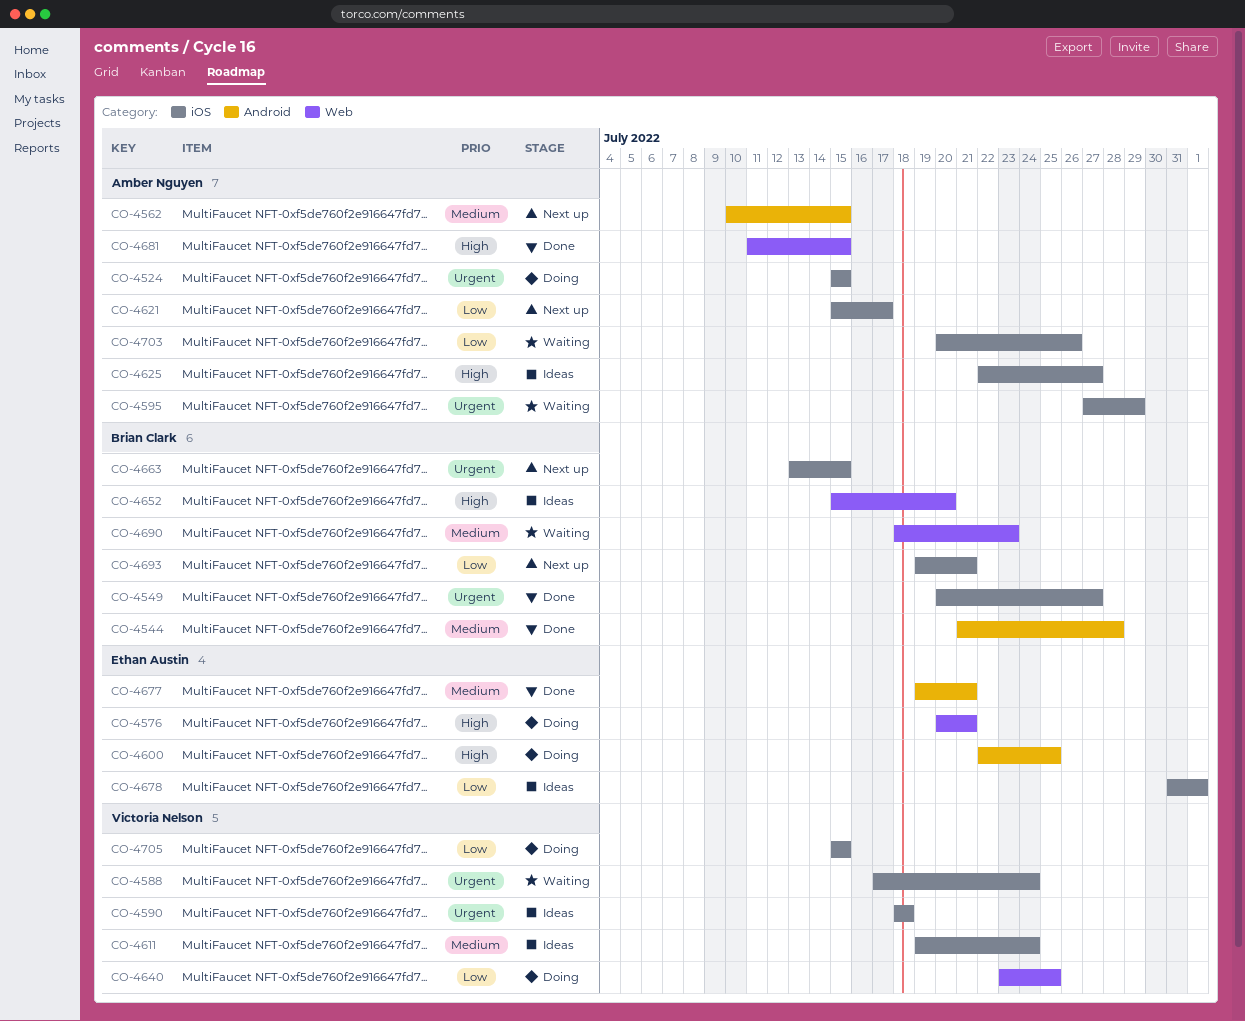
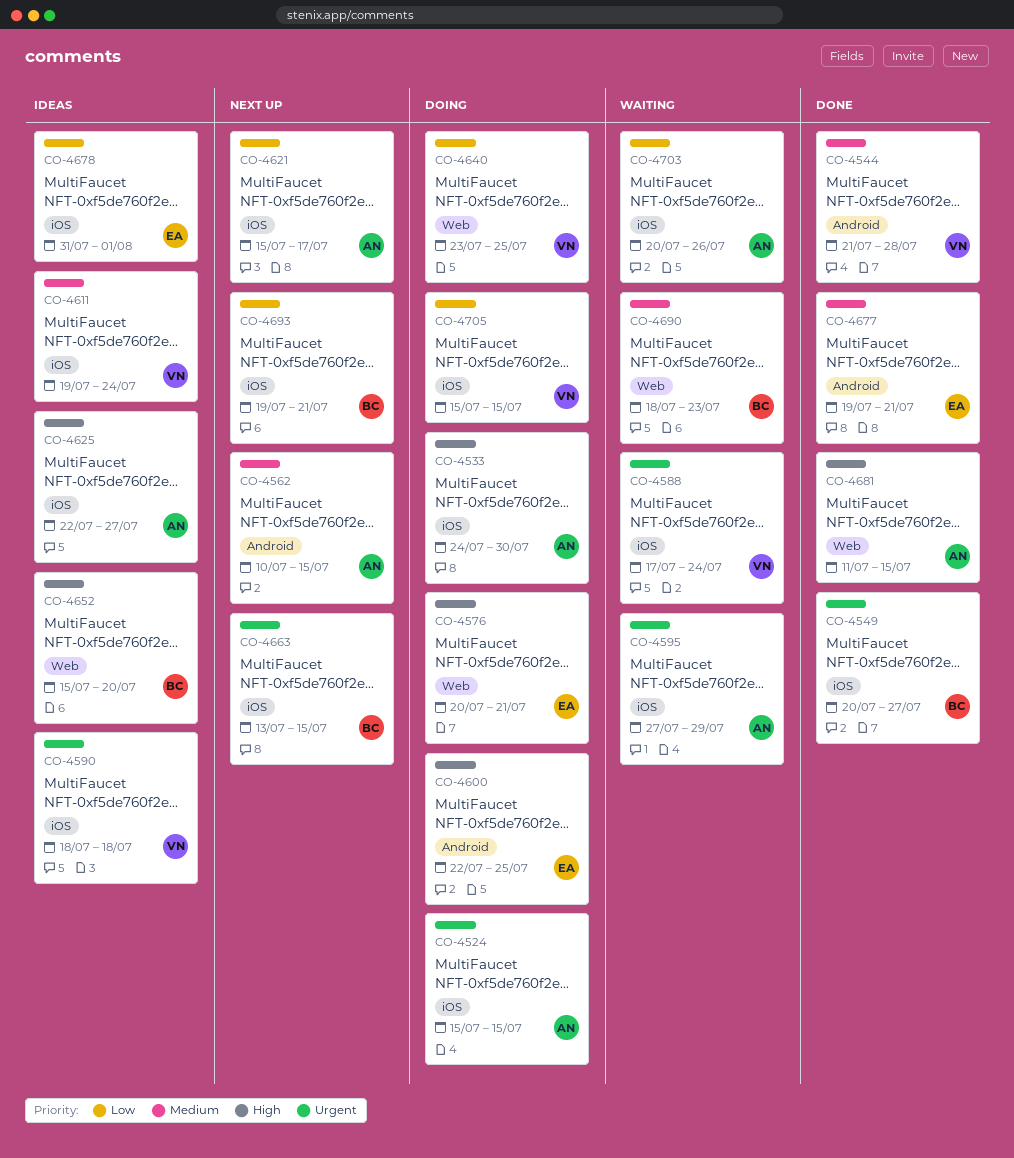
CO-4533: none -> present
CO-4544, owner: Brian Clark -> Victoria Nelson

